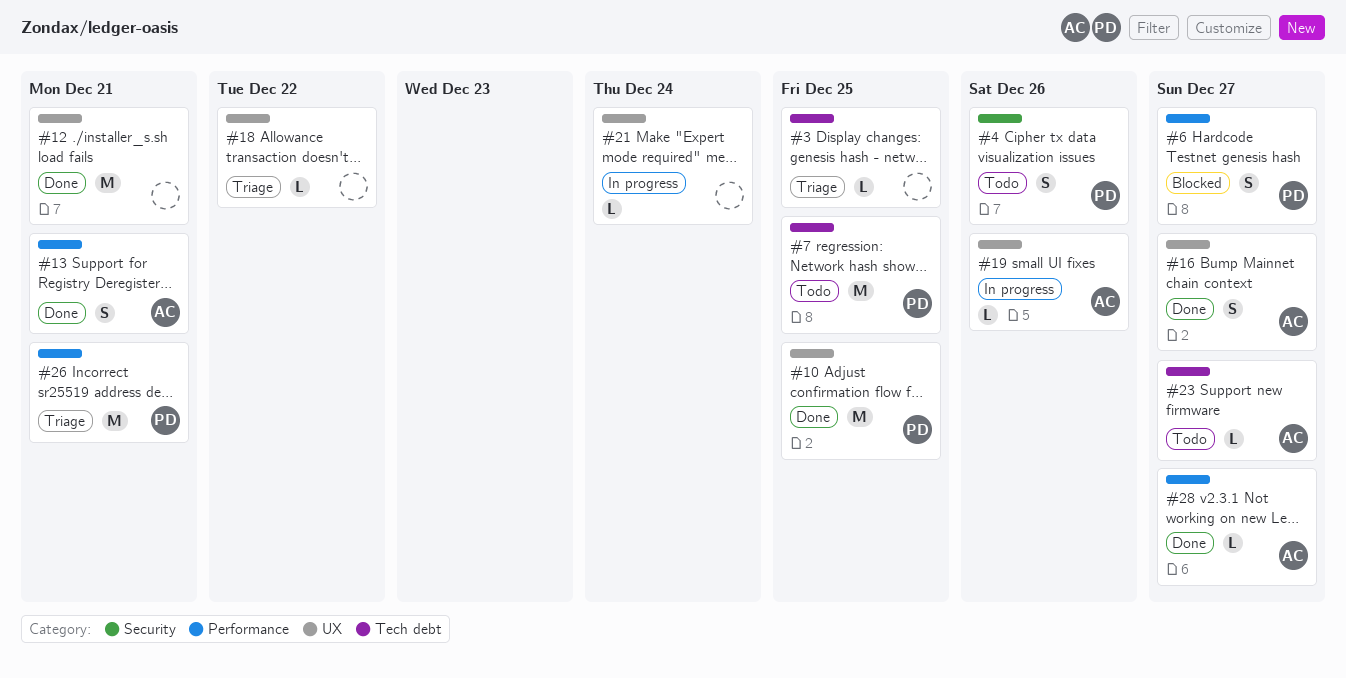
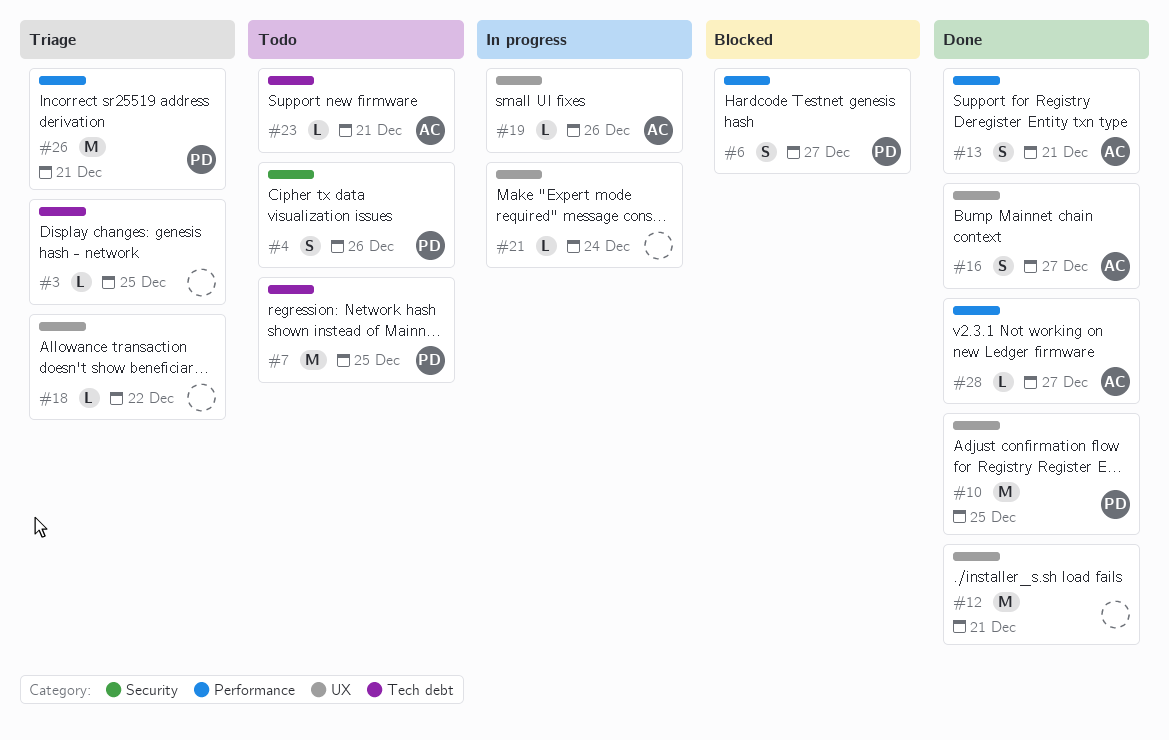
#23, due: Dec 27 -> Dec 21

